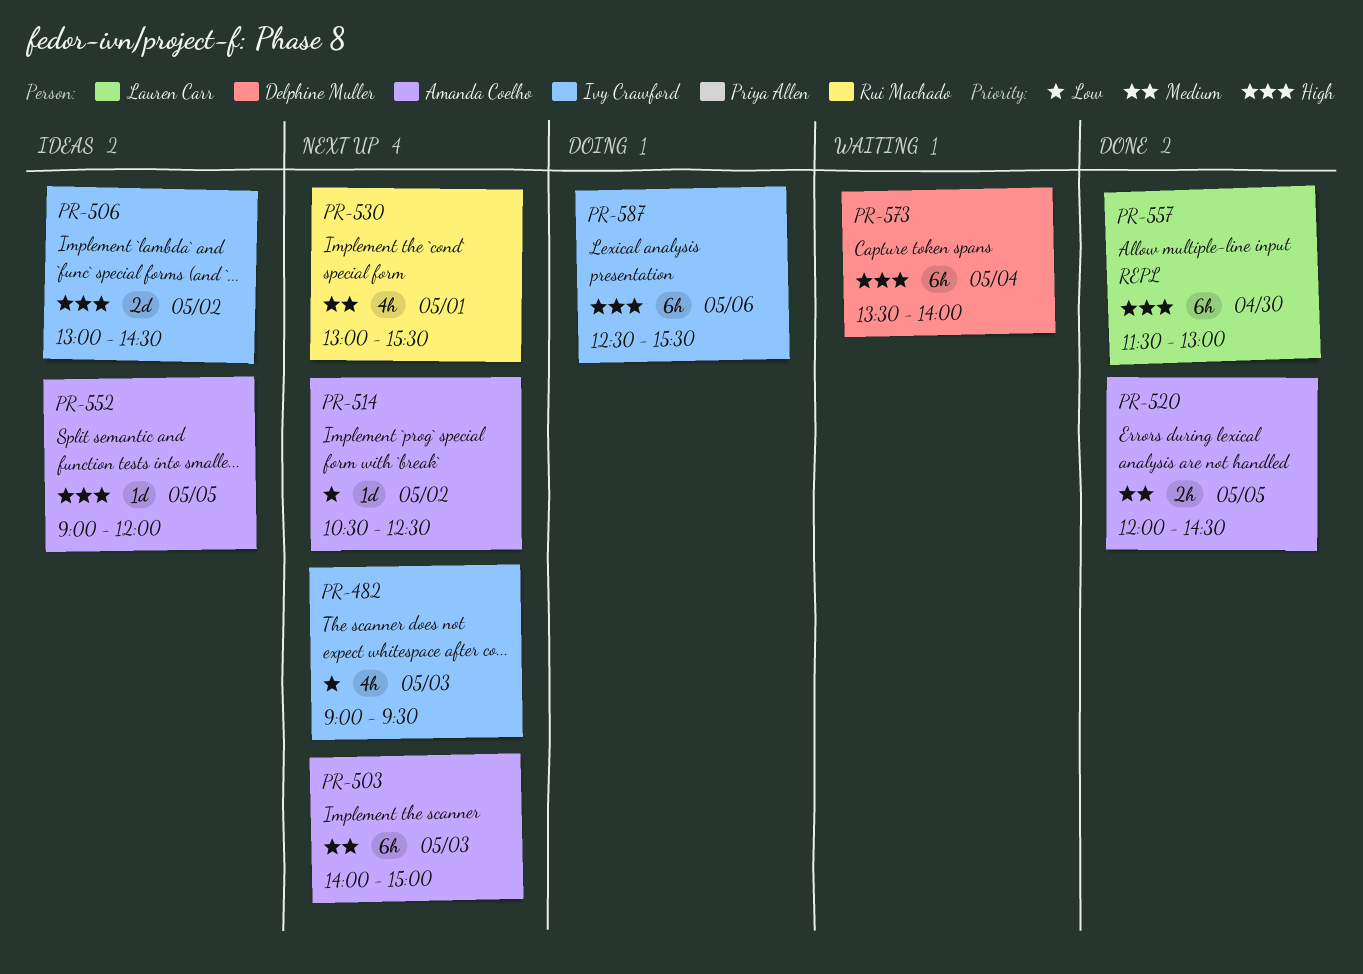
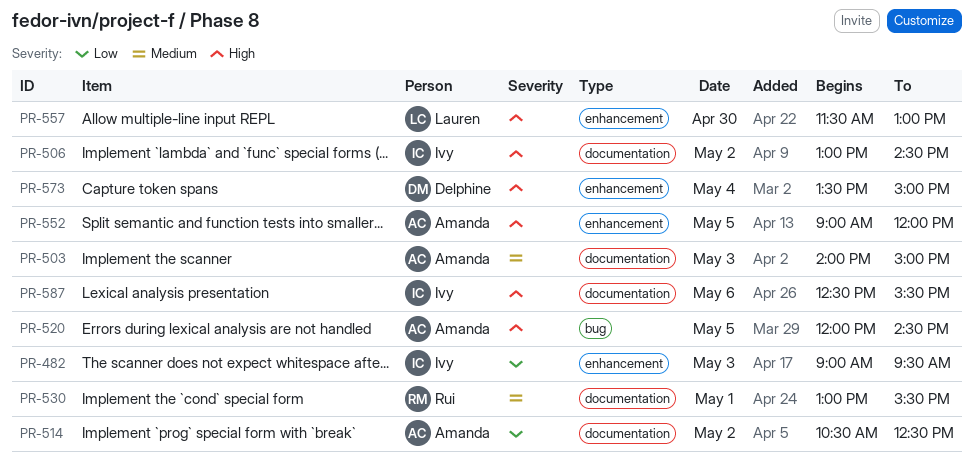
PR-520, priority: Medium -> High
PR-573, ends: 14:00 -> 15:00

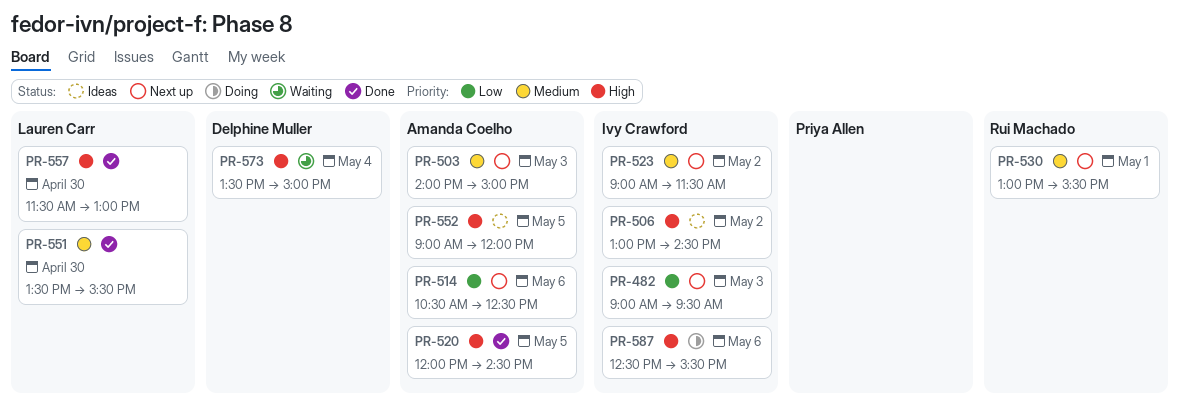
PR-514, day: May 2 -> May 6
PR-523: none -> present
PR-551: none -> present

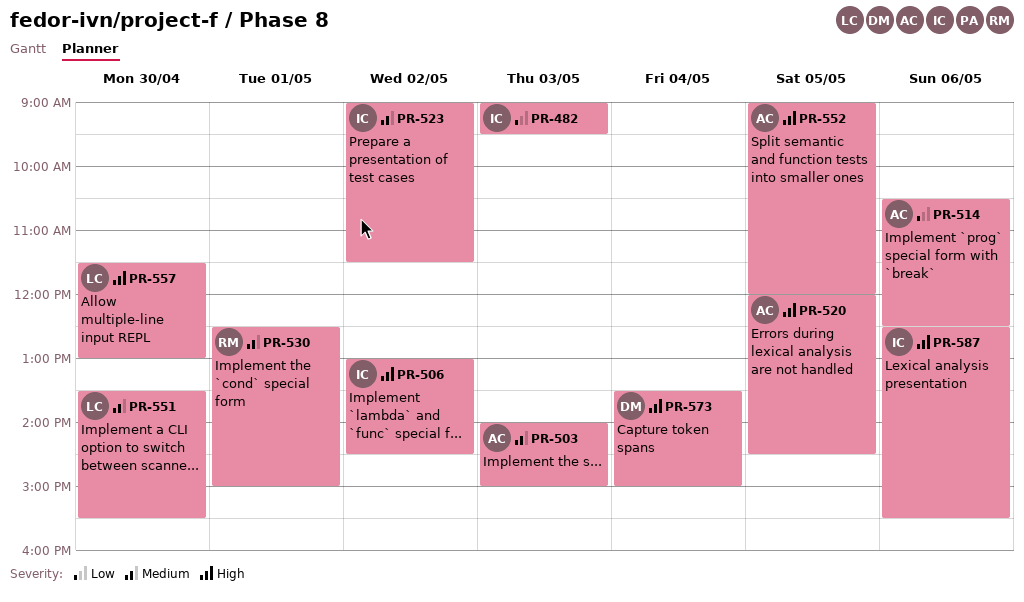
PR-530, begins: 13:00 -> 12:30
PR-530, ends: 15:30 -> 15:00

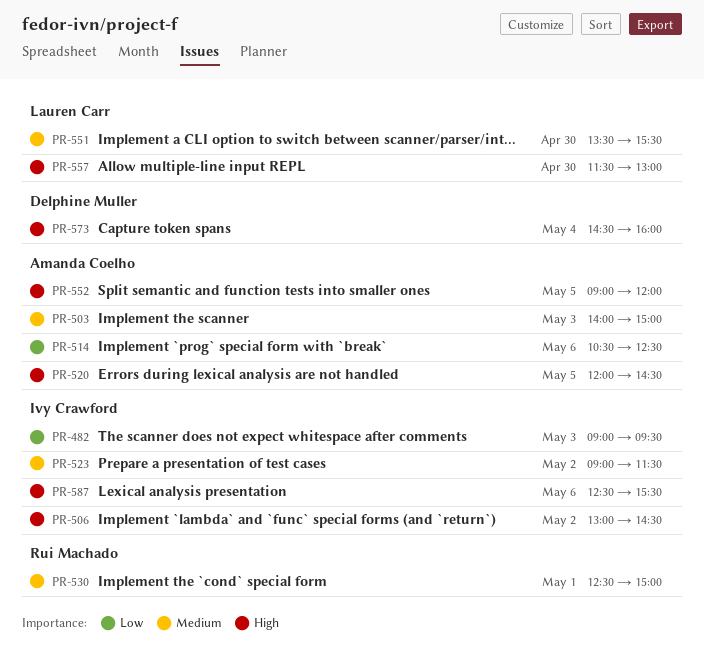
PR-573, begins: 13:30 -> 14:30
PR-573, ends: 15:00 -> 16:00

